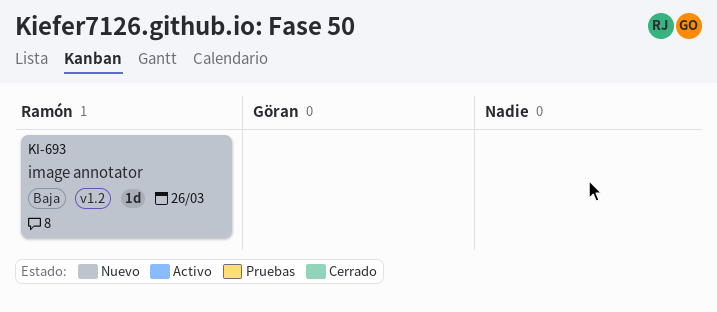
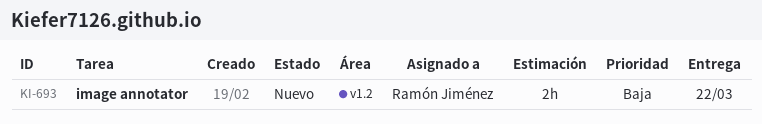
KI-693, estimate: 1d -> 2h
KI-693, due: Mar 26 -> Mar 22

